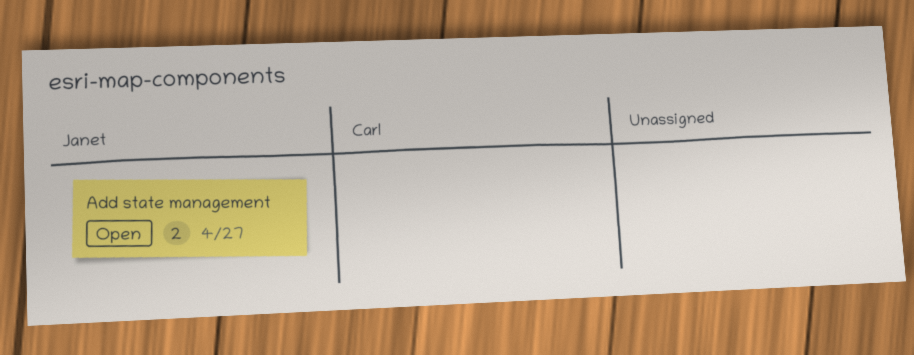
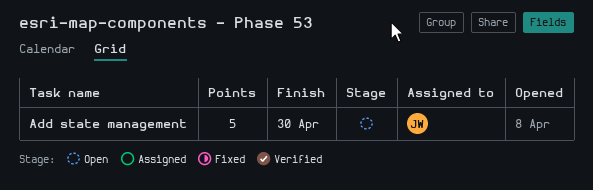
Add state management, estimate: 2 -> 5
Add state management, due: Apr 27 -> Apr 30

